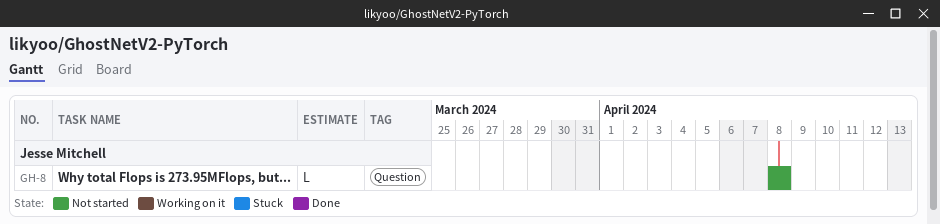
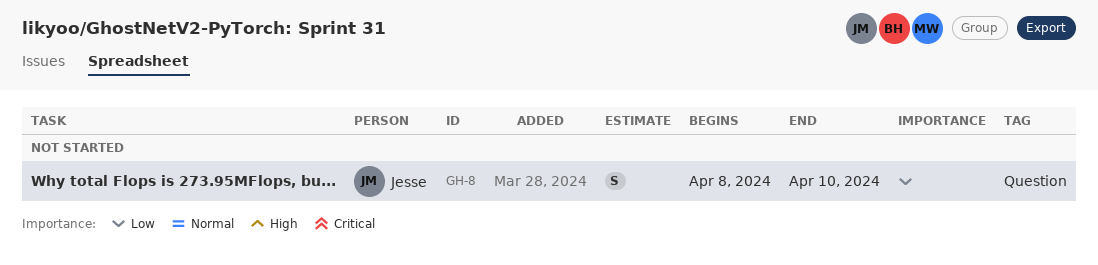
GH-8, estimate: L -> S
GH-8, due: Apr 8 -> Apr 10

